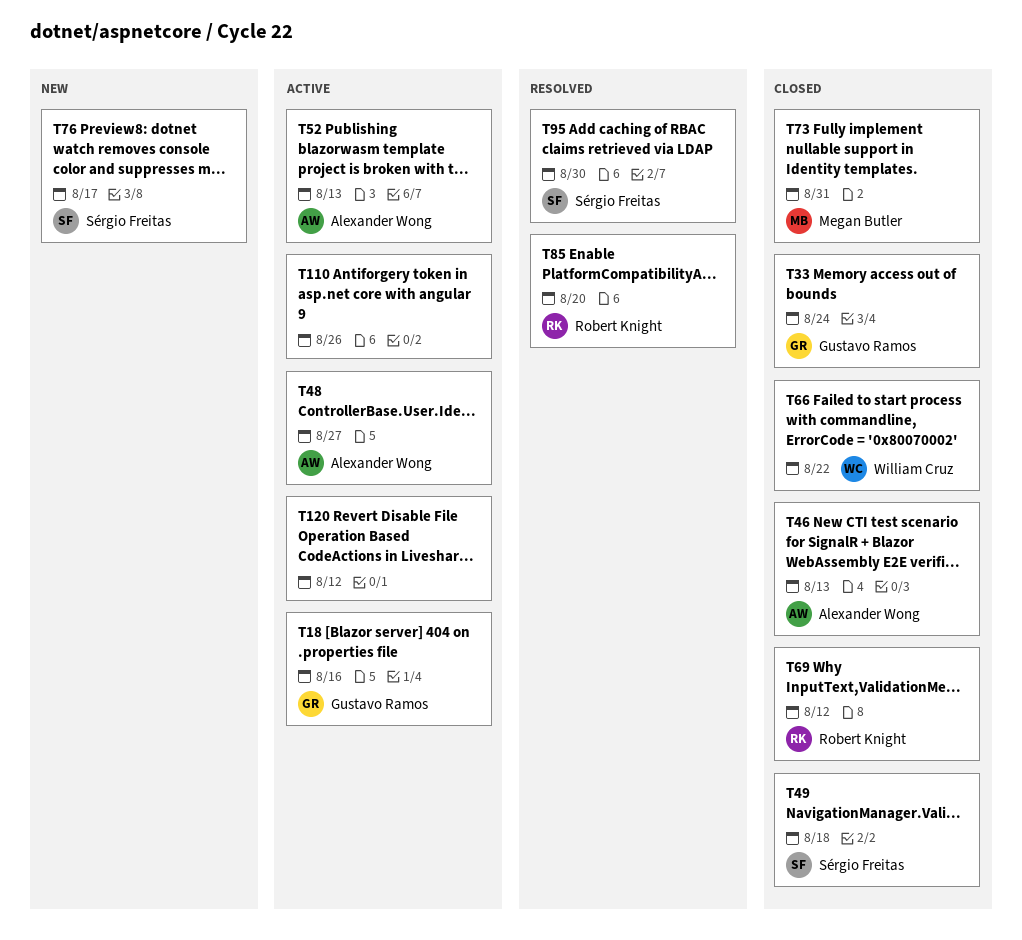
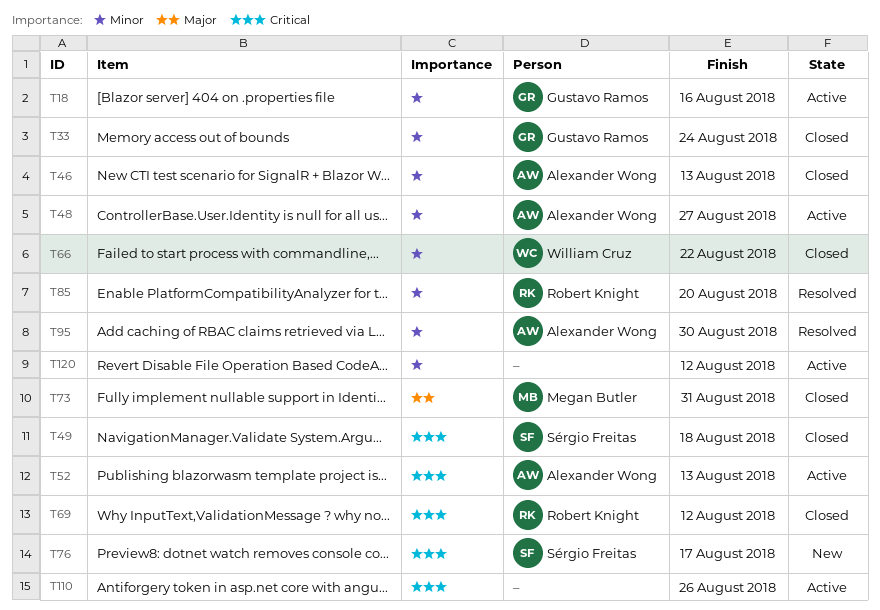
T95, owner: Sérgio Freitas -> Alexander Wong

